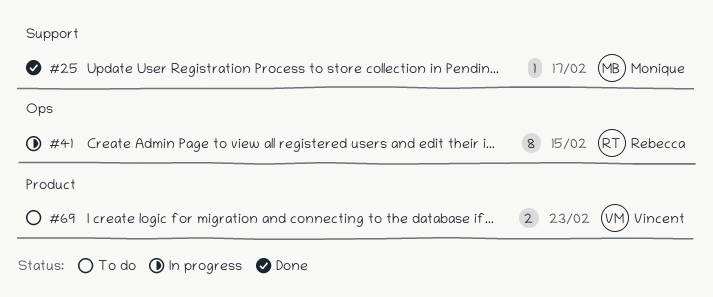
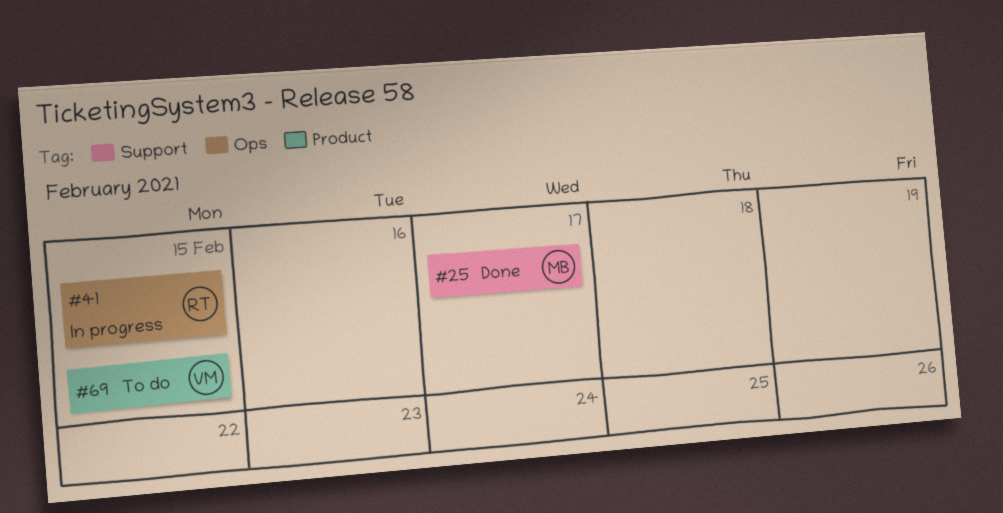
#69, due: Feb 23 -> Feb 15

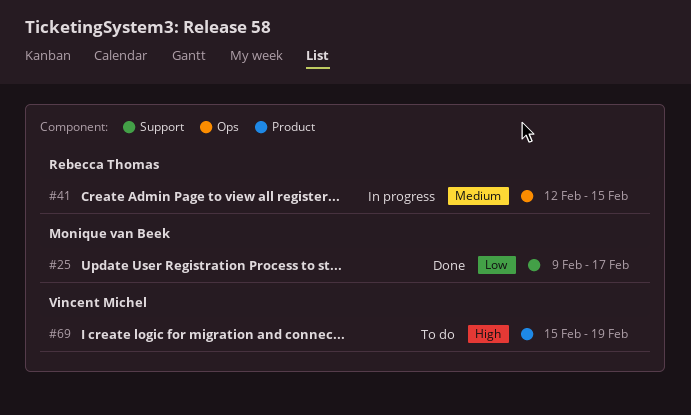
#69, due: Feb 15 -> Feb 19

